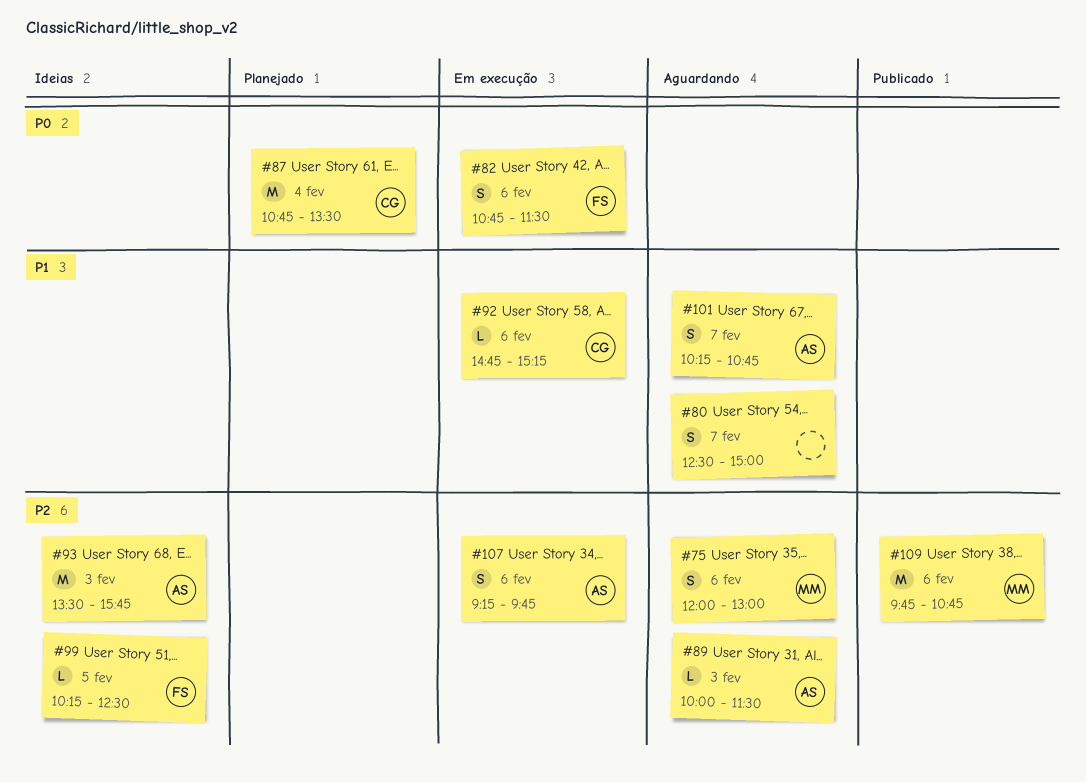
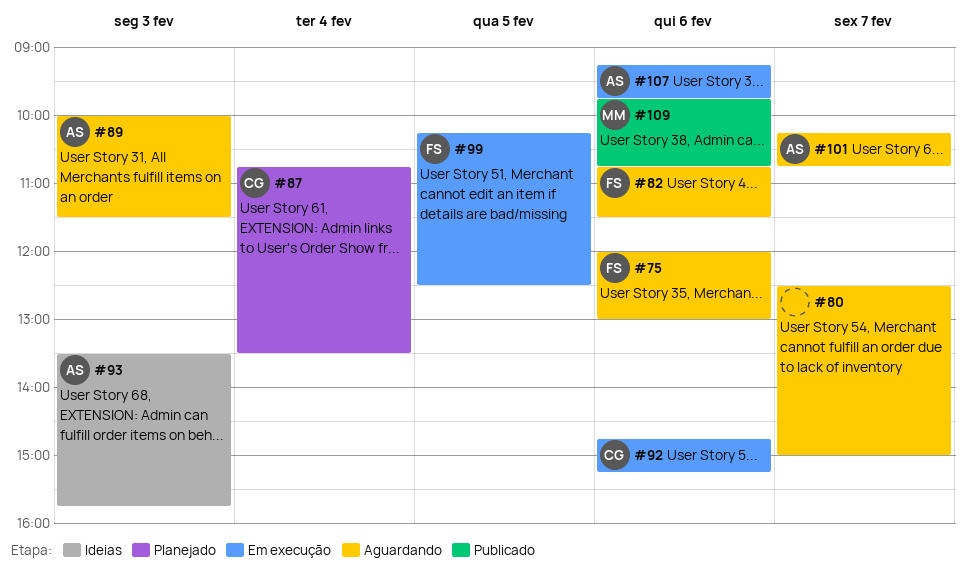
#75, owner: MM -> FS
#82, status: Em execução -> Aguardando
#99, status: Ideias -> Em execução

